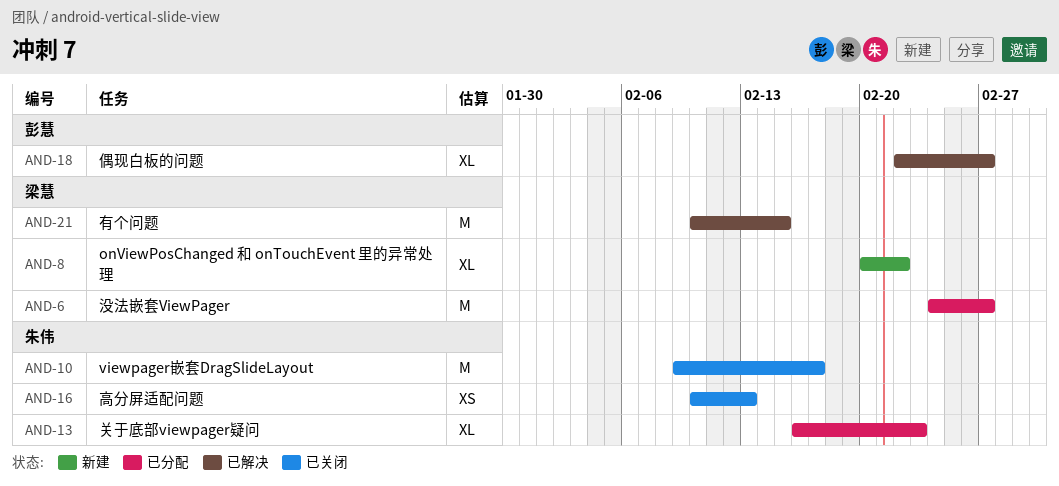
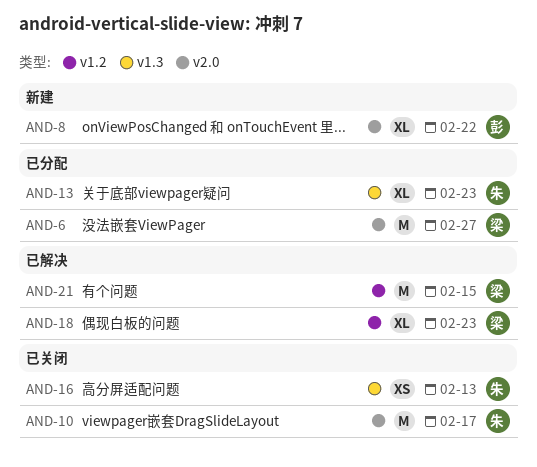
AND-8, owner: 梁慧 -> 彭慧
AND-18, owner: 彭慧 -> 梁慧
AND-18, due: Feb 27 -> Feb 23

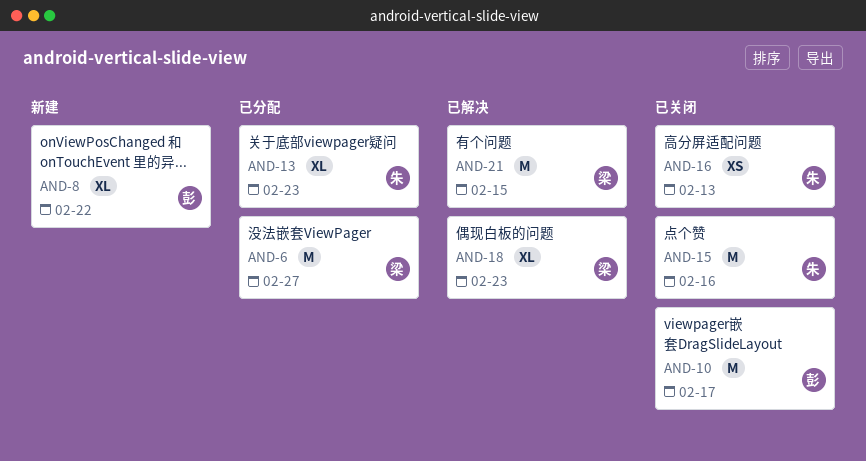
AND-10, owner: 朱 -> 彭
AND-15: none -> present

